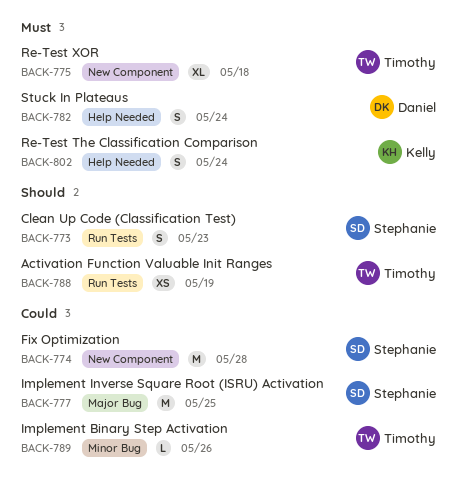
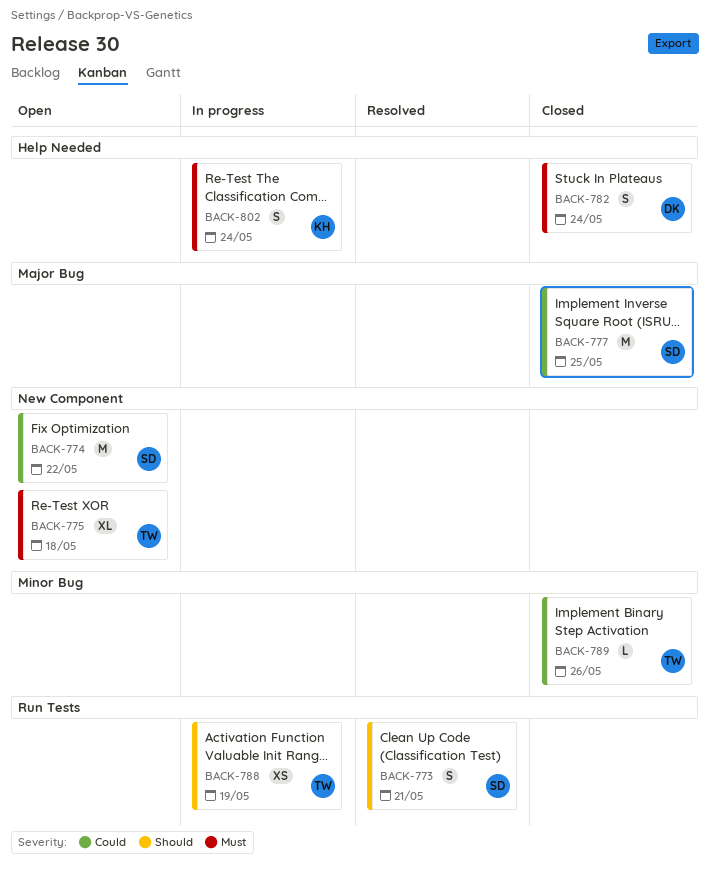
BACK-773, due: May 23 -> May 21
BACK-774, due: May 28 -> May 22

